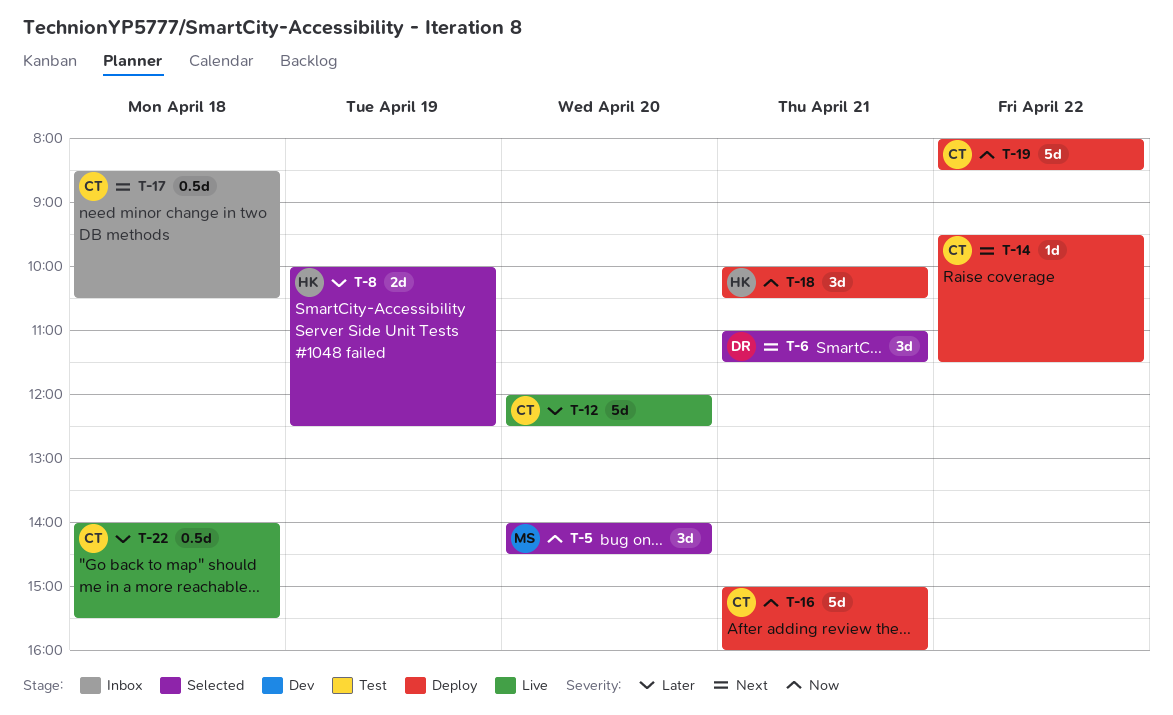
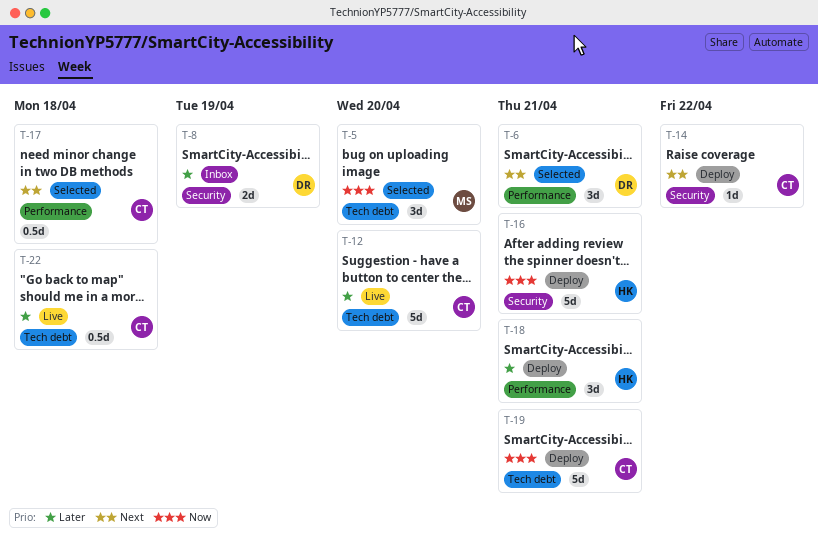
T-8, status: Selected -> Inbox
T-8, owner: HK -> DR
T-16, owner: CT -> HK
T-17, status: Inbox -> Selected
T-18, priority: Now -> Later
T-19, day: Apr 22 -> Apr 21

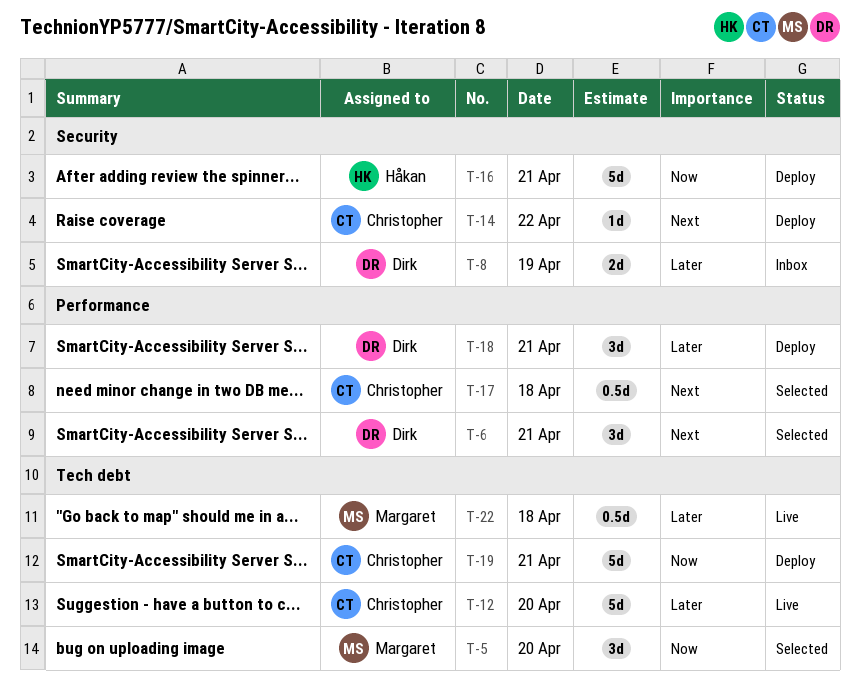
T-18, owner: Håkan -> Dirk
T-22, owner: Christopher -> Margaret

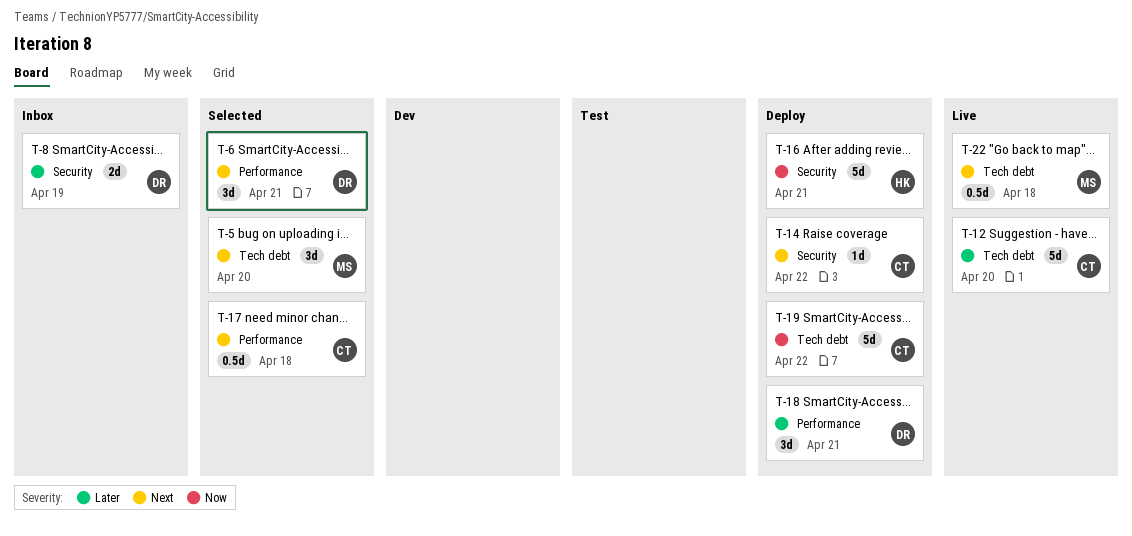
T-5, priority: Now -> Next
T-19, day: Apr 21 -> Apr 22
T-22, priority: Later -> Next

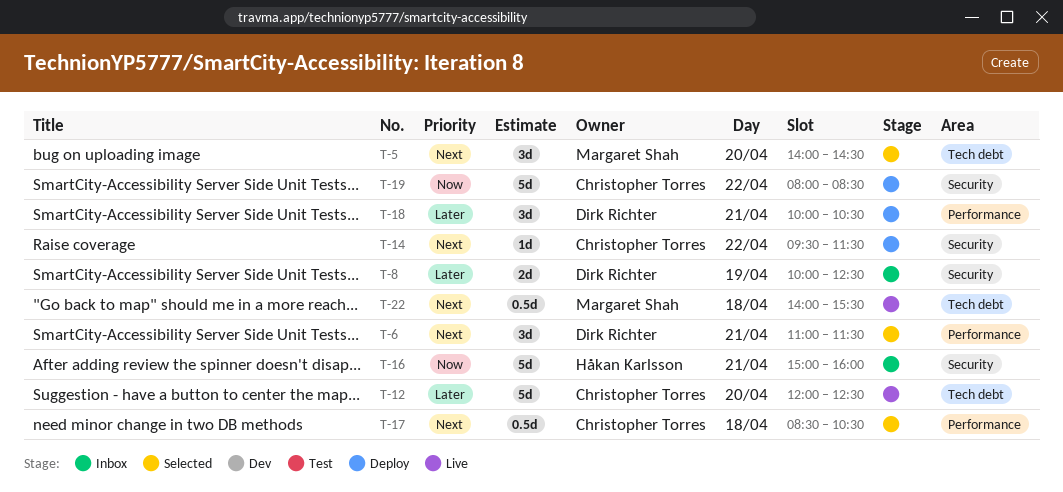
T-16, status: Deploy -> Inbox
T-19, label: Tech debt -> Security

